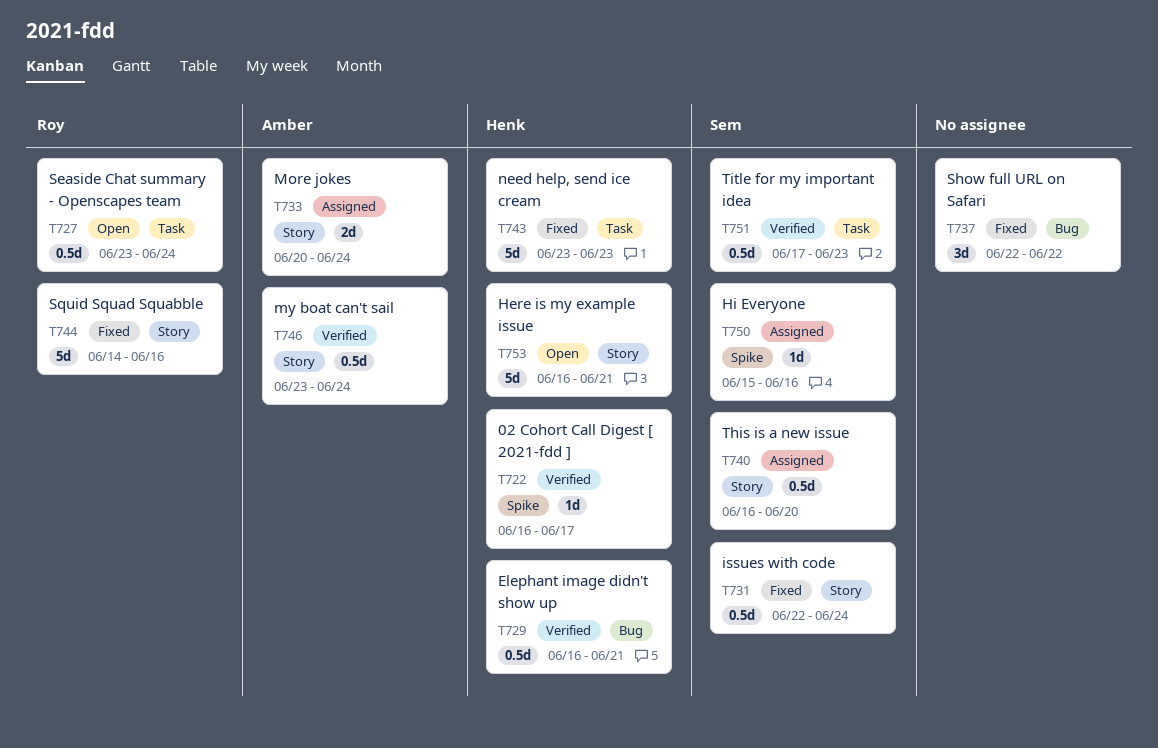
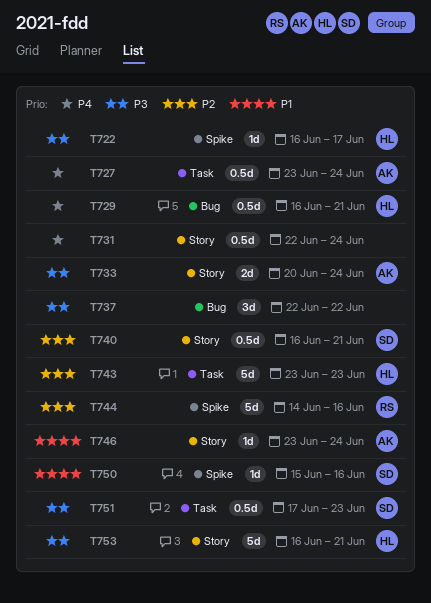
T727, owner: Roy -> Amber
T731, owner: Sem -> none
T740, due: Jun 20 -> Jun 21
T744, label: Story -> Spike
T746, estimate: 0.5d -> 1d

